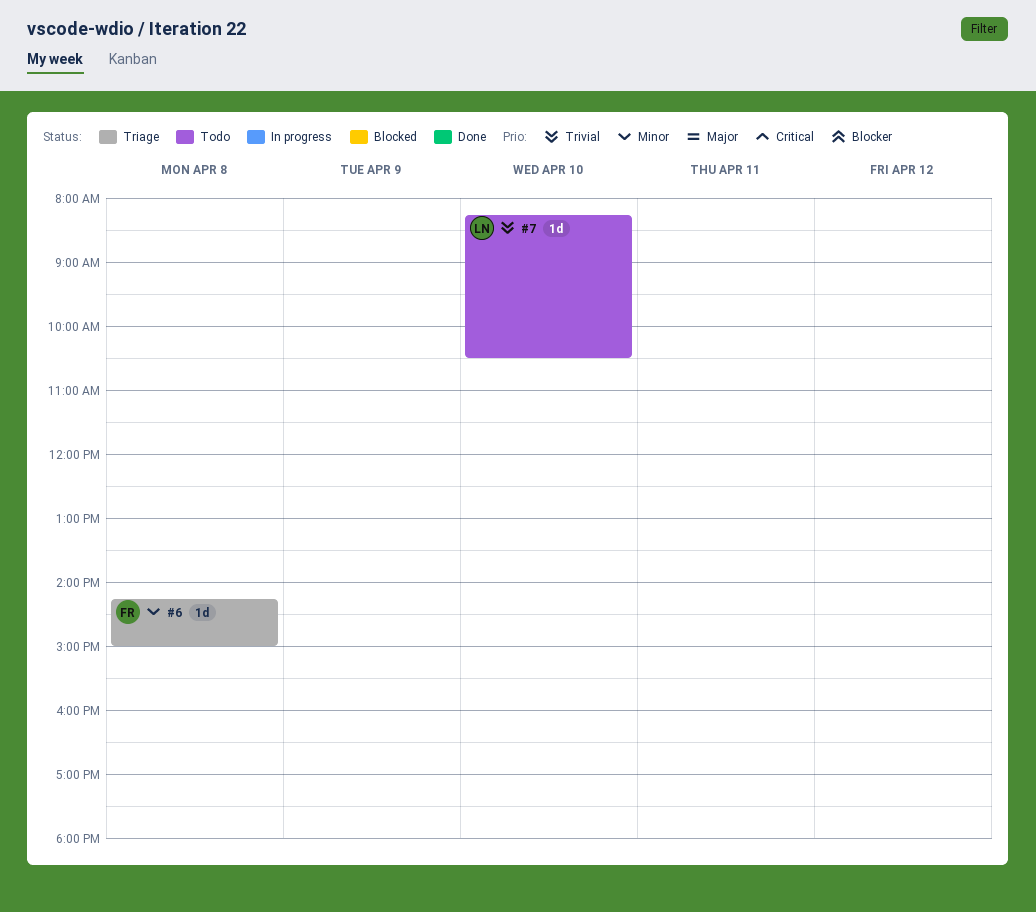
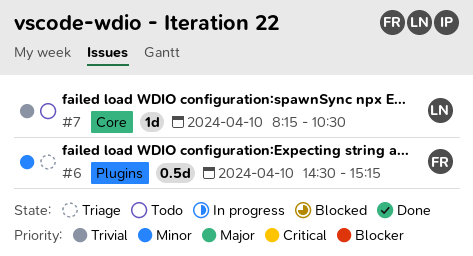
#6, estimate: 1d -> 0.5d
#6, day: Apr 8 -> Apr 10
#6, begins: 14:15 -> 14:30
#6, ends: 15:00 -> 15:15

